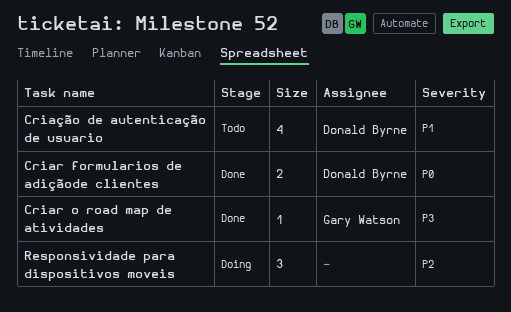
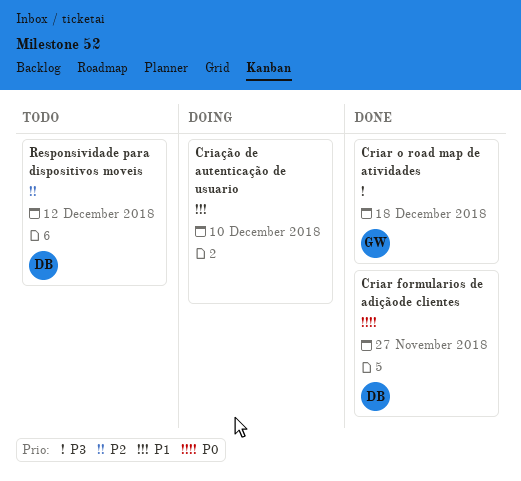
Criação de autenticação de usuario, status: Todo -> Doing
Criação de autenticação de usuario, owner: Donald Byrne -> none
Responsividade para dispositivos moveis, status: Doing -> Todo
Responsividade para dispositivos moveis, owner: none -> Donald Byrne

